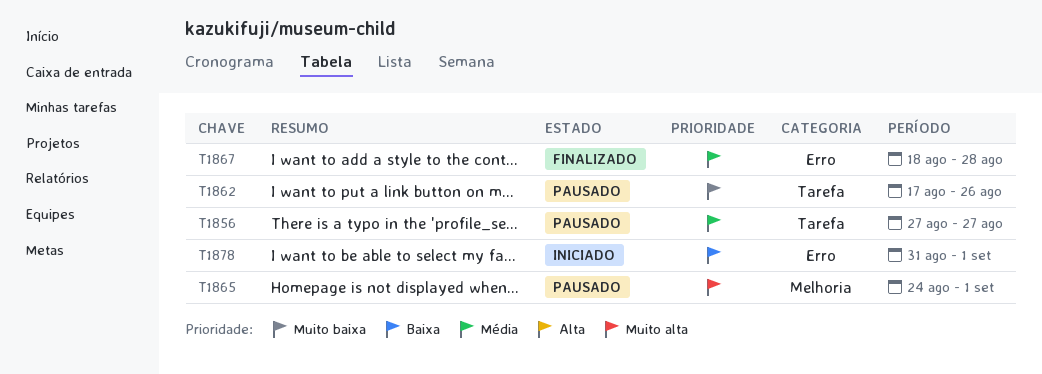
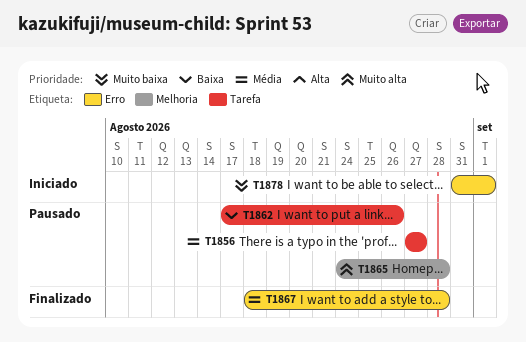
T1862, priority: Muito baixa -> Baixa
T1865, due: Sep 1 -> Aug 28
T1878, priority: Baixa -> Muito baixa

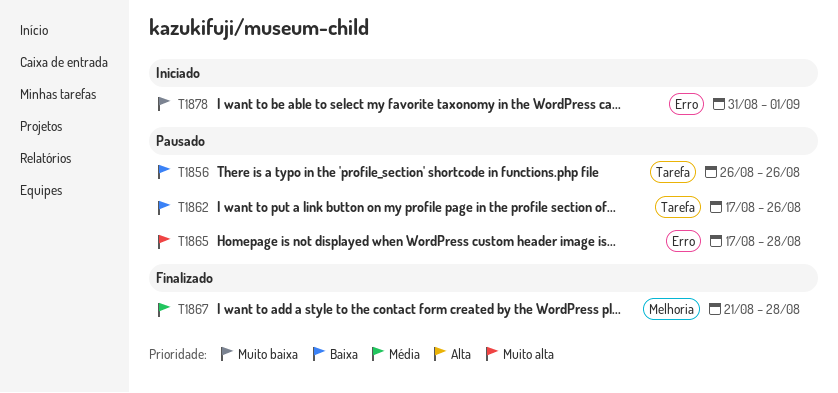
T1856, priority: Média -> Baixa
T1856, start: Aug 27 -> Aug 26
T1856, due: Aug 27 -> Aug 26
T1865, label: Melhoria -> Erro
T1865, start: Aug 24 -> Aug 17
T1867, label: Erro -> Melhoria
T1867, start: Aug 18 -> Aug 21

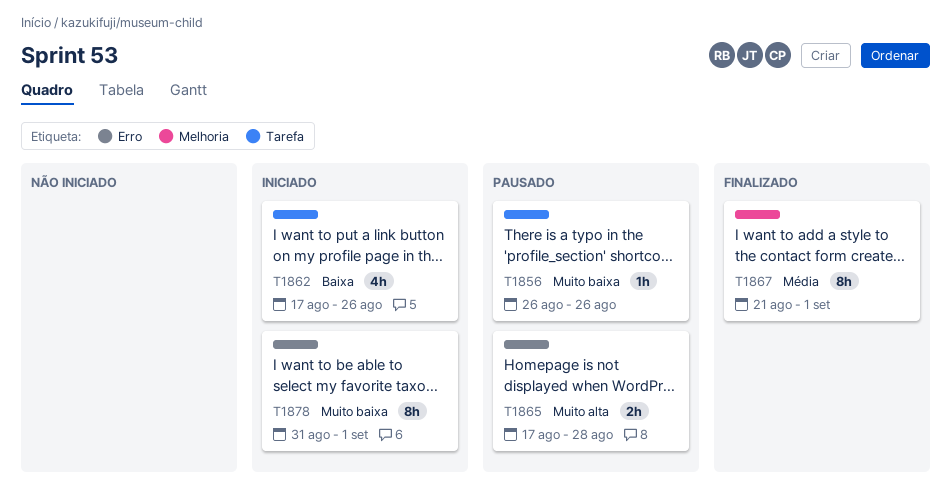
T1856, priority: Baixa -> Muito baixa
T1862, status: Pausado -> Iniciado
T1867, due: Aug 28 -> Sep 1

